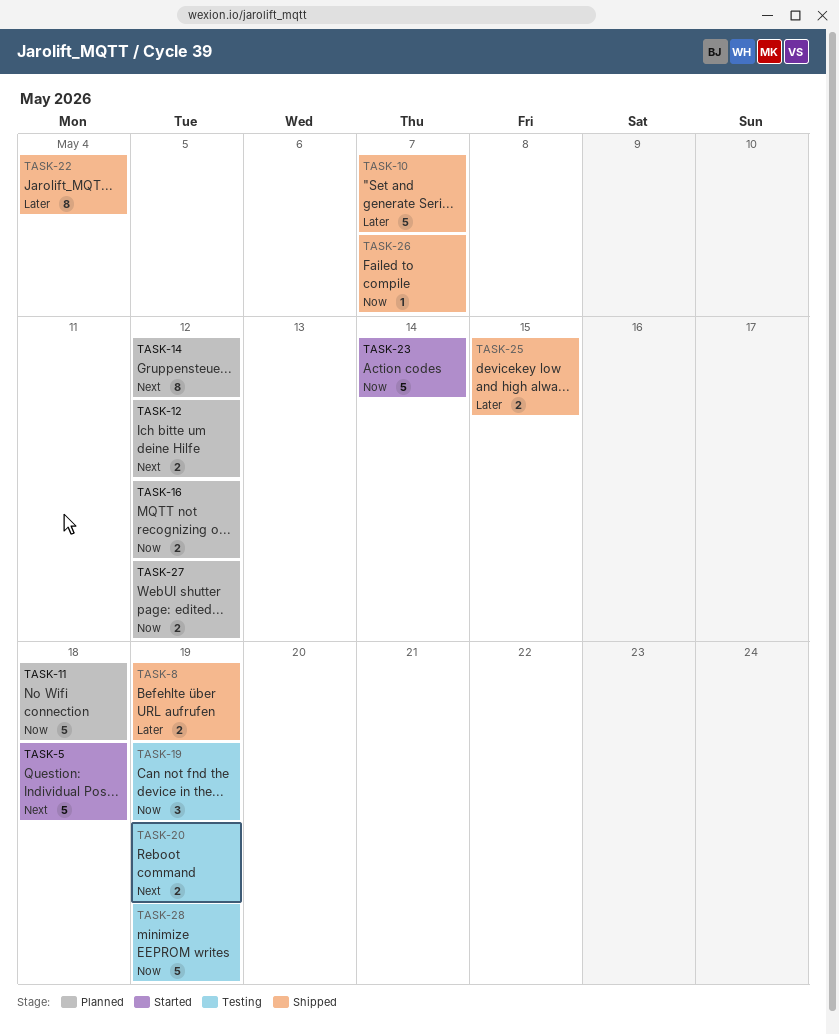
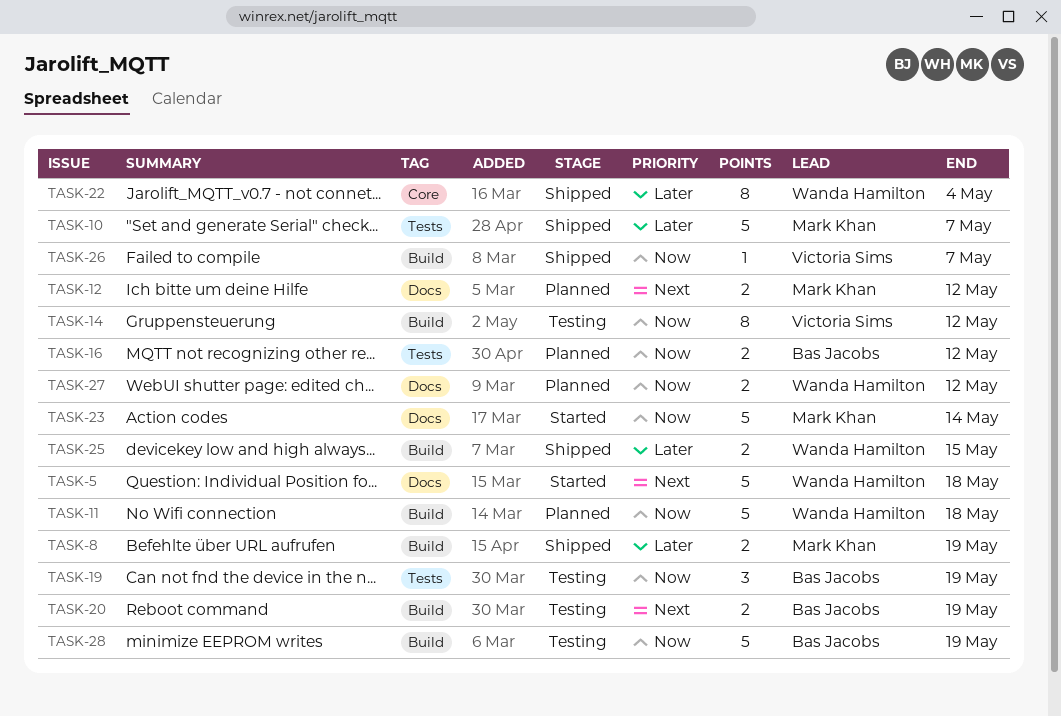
TASK-14, status: Planned -> Testing
TASK-14, priority: Next -> Now

